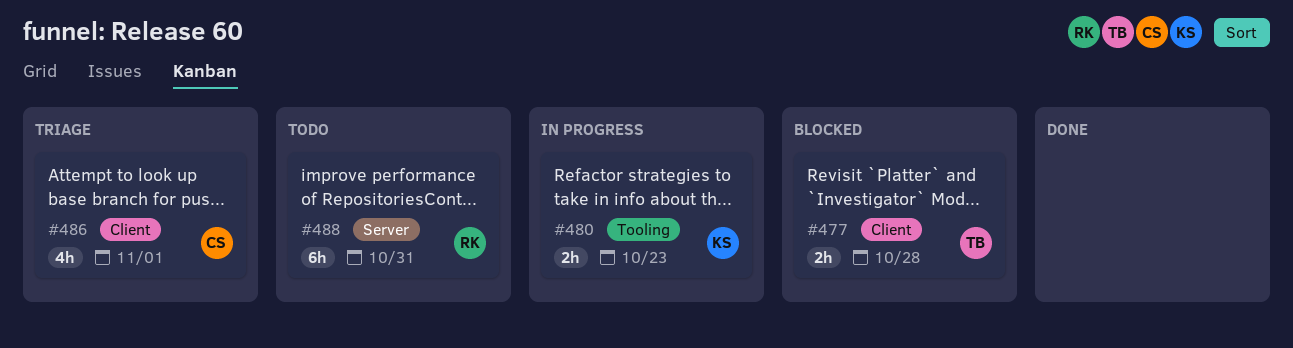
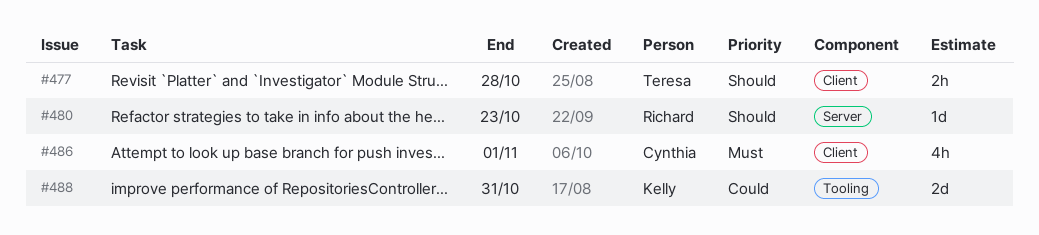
#480, owner: Kelly -> Richard
#480, label: Tooling -> Server
#480, estimate: 2h -> 1d
#488, owner: Richard -> Kelly
#488, label: Server -> Tooling
#488, estimate: 6h -> 2d

